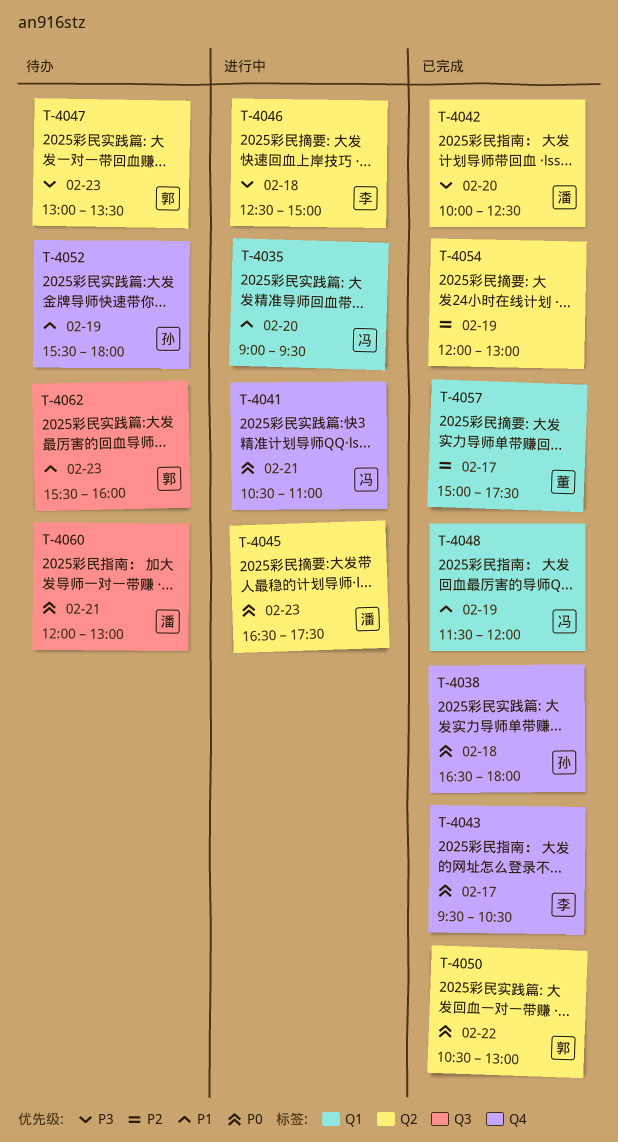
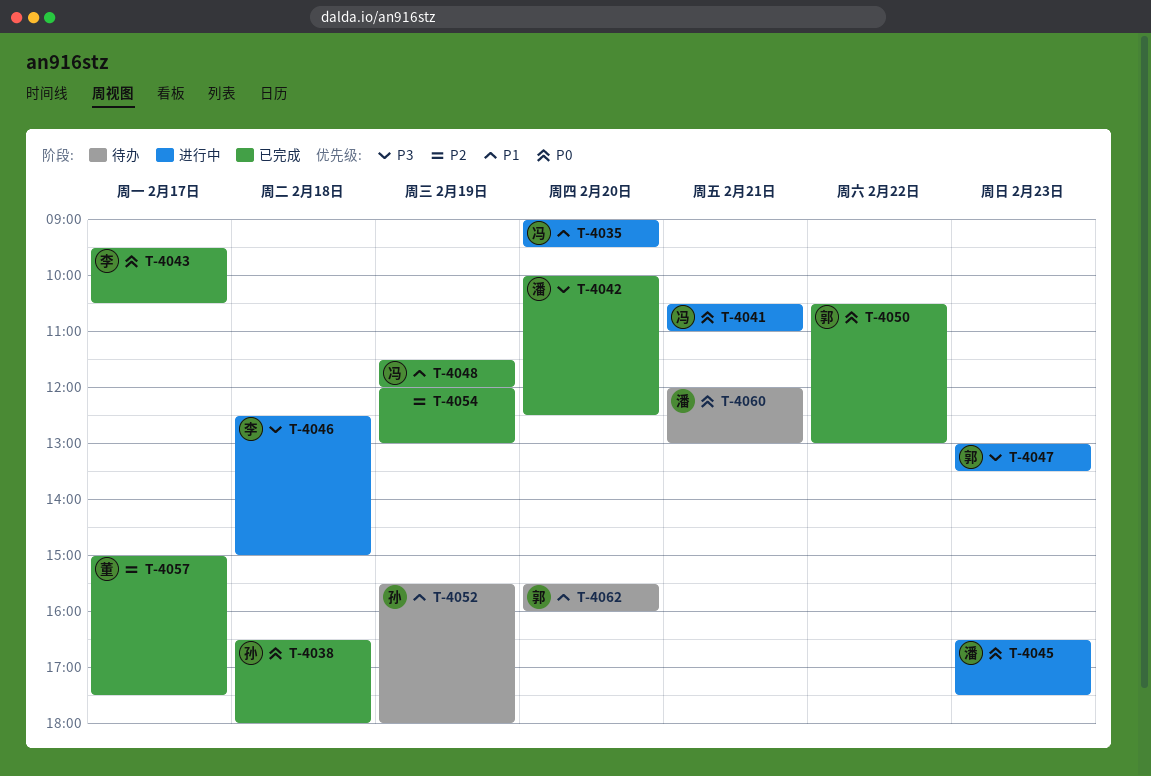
T-4047, status: 待办 -> 进行中
T-4062, day: Feb 23 -> Feb 20

